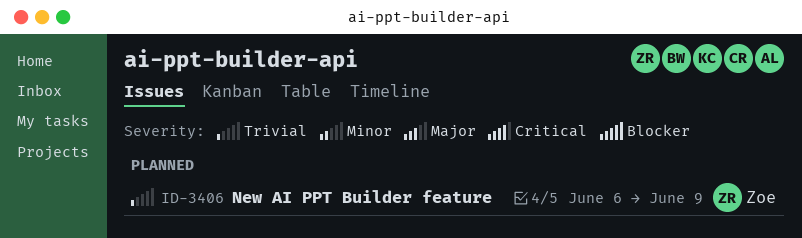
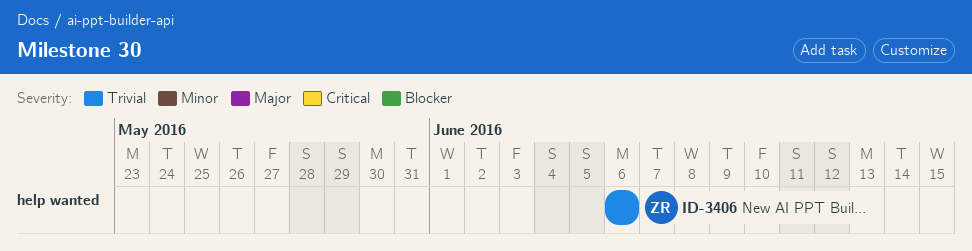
ID-3406, due: Jun 9 -> Jun 6

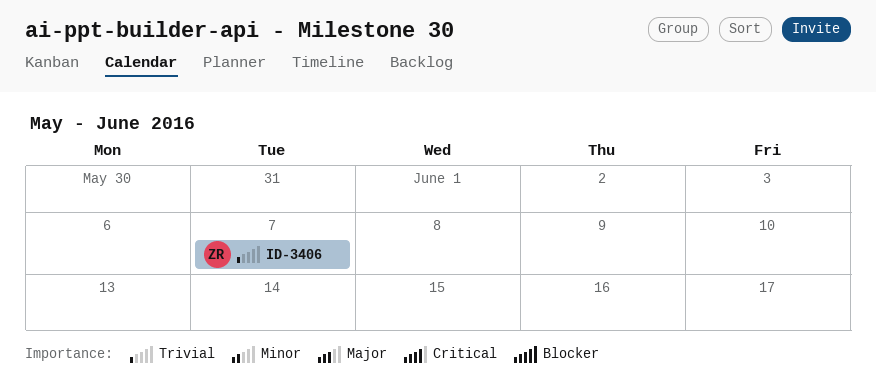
ID-3406, start: Jun 6 -> Jun 7
ID-3406, due: Jun 6 -> Jun 7

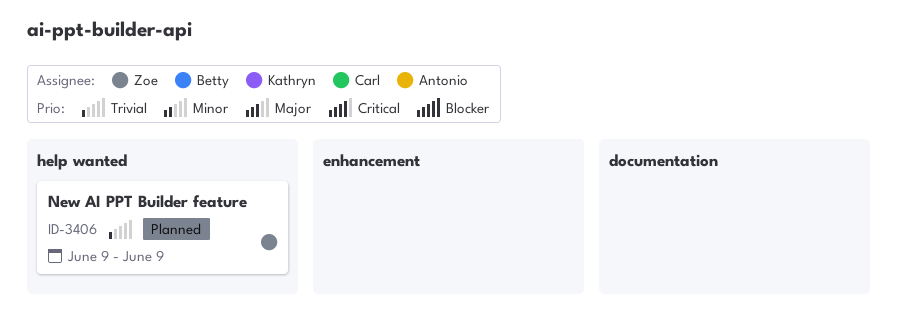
ID-3406, start: Jun 7 -> Jun 9
ID-3406, due: Jun 7 -> Jun 9

